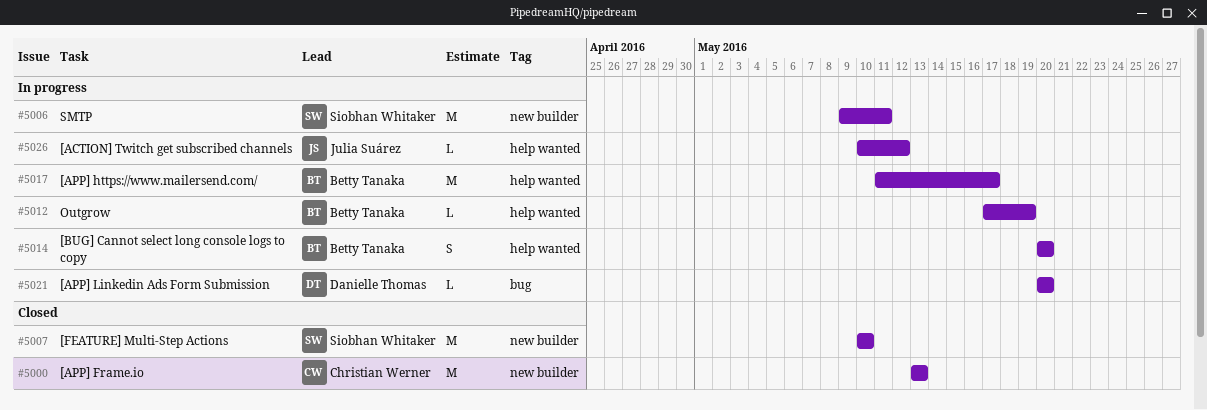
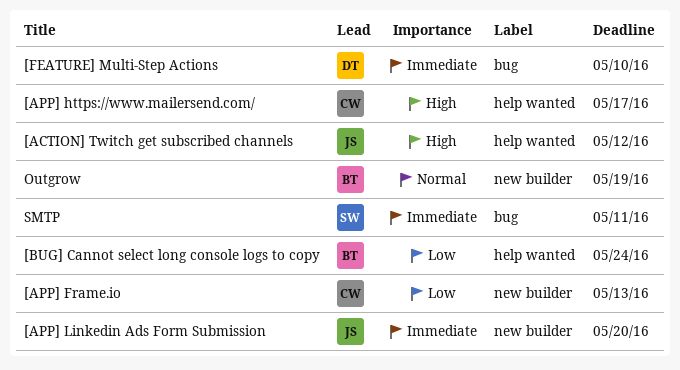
[APP] https://www.mailersend.com/, owner: Betty Tanaka -> Christian Werner
[APP] Linkedin Ads Form Submission, owner: Danielle Thomas -> Julia Suárez
[APP] Linkedin Ads Form Submission, label: bug -> new builder
[BUG] Cannot select long console logs to copy, due: May 20 -> May 24
[FEATURE] Multi-Step Actions, owner: Siobhan Whitaker -> Danielle Thomas
[FEATURE] Multi-Step Actions, label: new builder -> bug
Outgrow, label: help wanted -> new builder
SMTP, label: new builder -> bug

